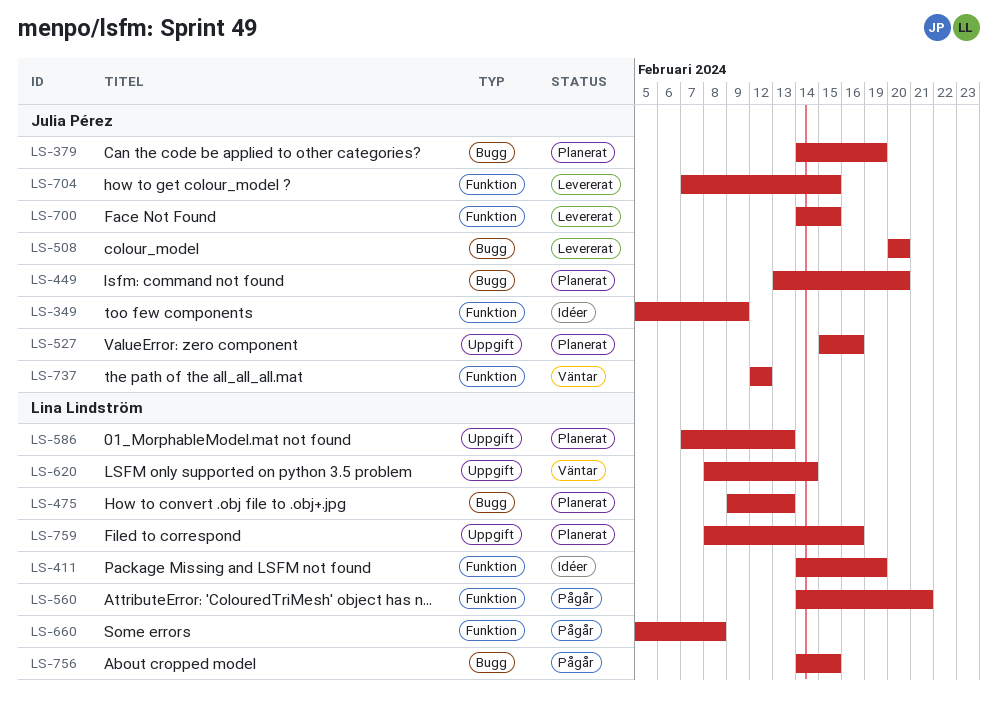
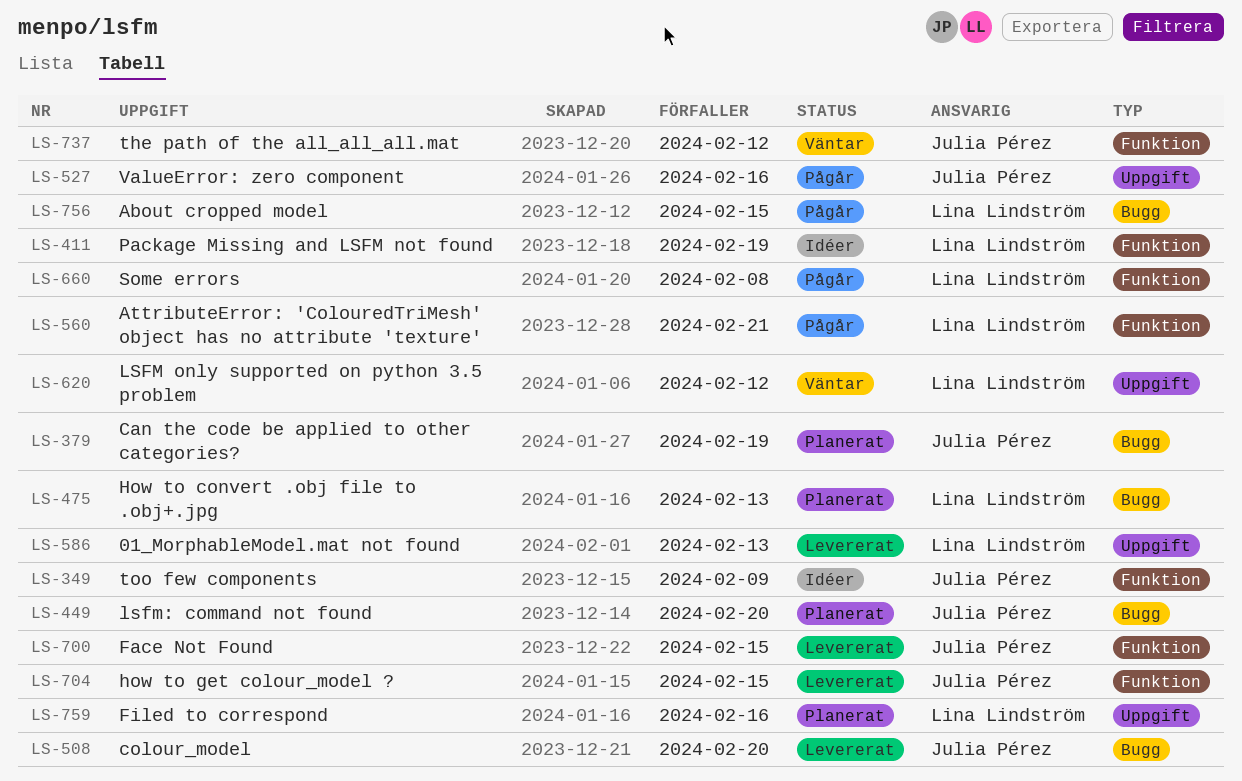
LS-527, status: Planerat -> Pågår
LS-586, status: Planerat -> Levererat
LS-620, due: Feb 14 -> Feb 12

